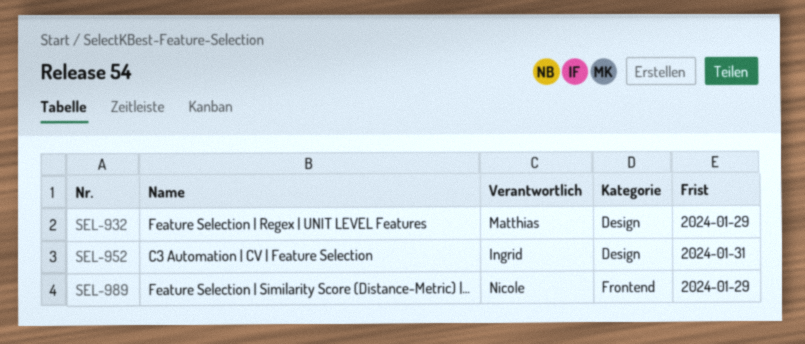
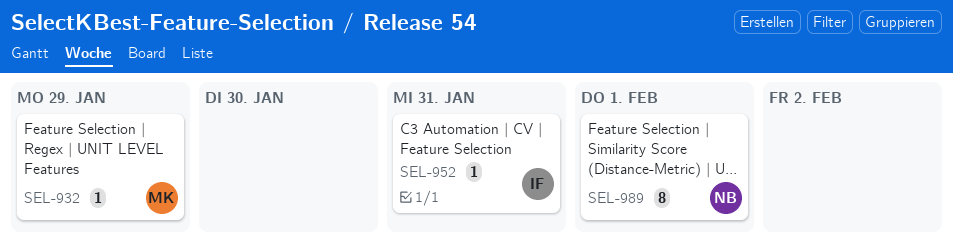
SEL-989, due: Jan 29 -> Feb 1

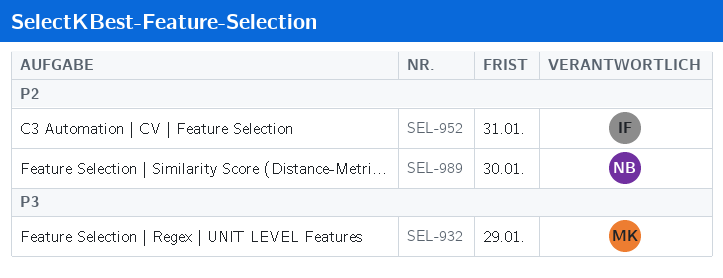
SEL-989, due: Feb 1 -> Jan 30

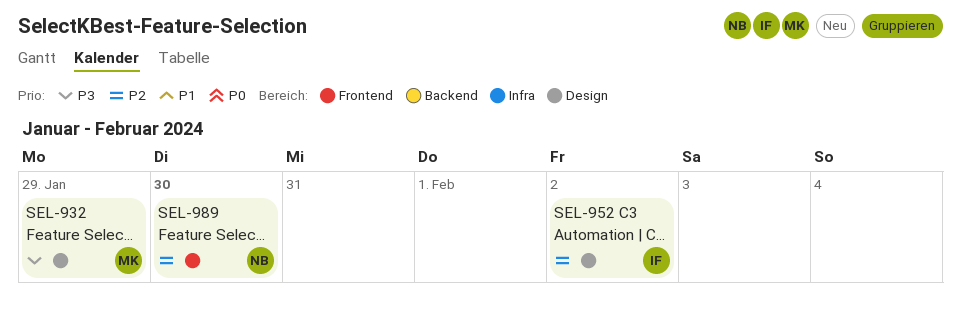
SEL-952, due: Jan 31 -> Feb 2

